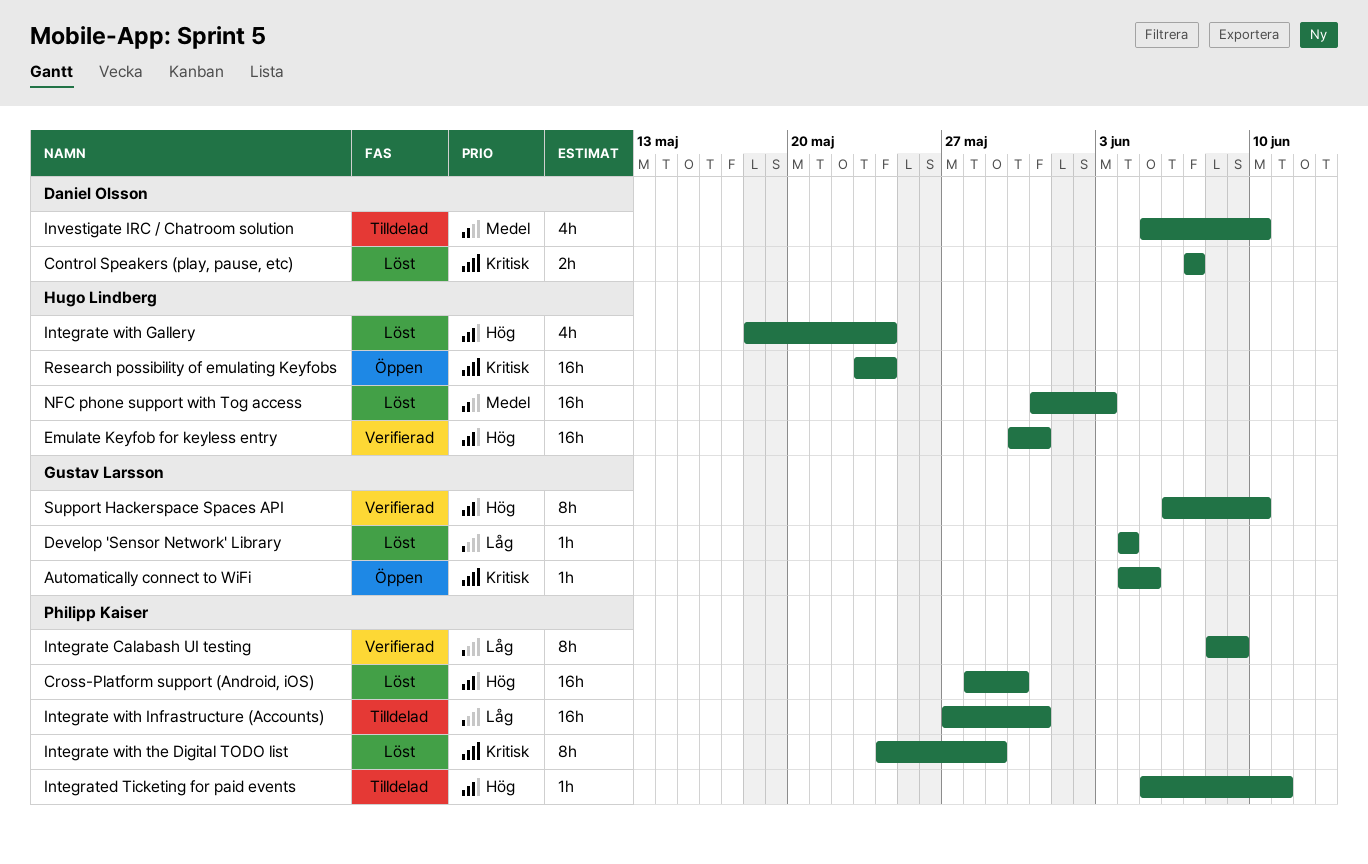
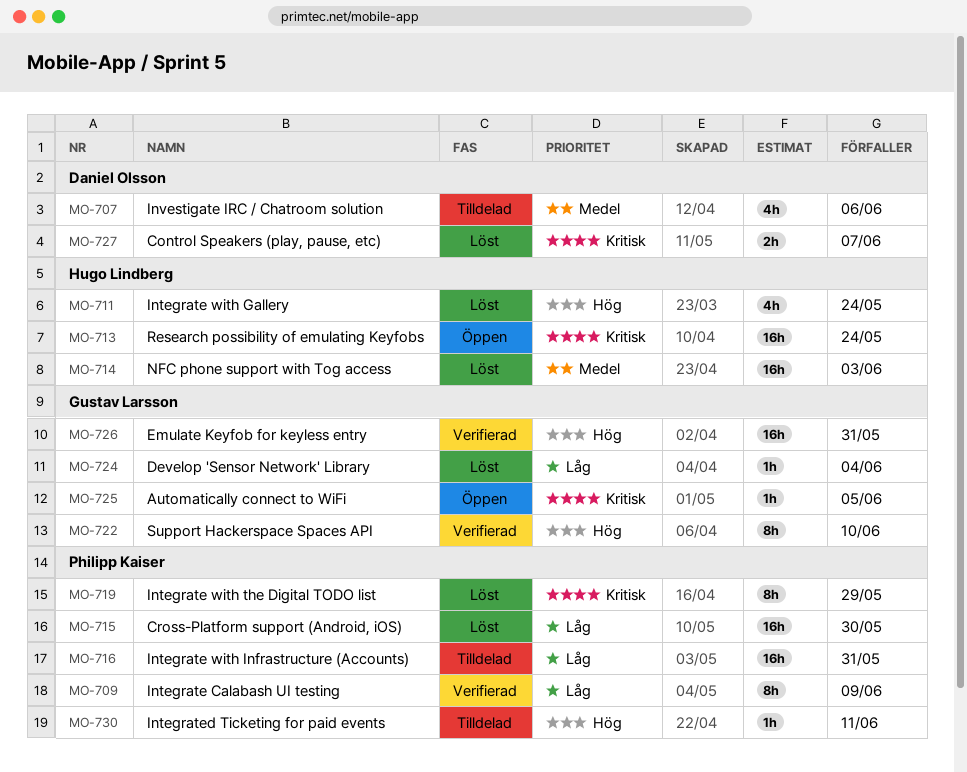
Cross-Platform support (Android, iOS), priority: Hög -> Låg
Emulate Keyfob for keyless entry, owner: Hugo Lindberg -> Gustav Larsson
Investigate IRC / Chatroom solution, due: Jun 10 -> Jun 6

